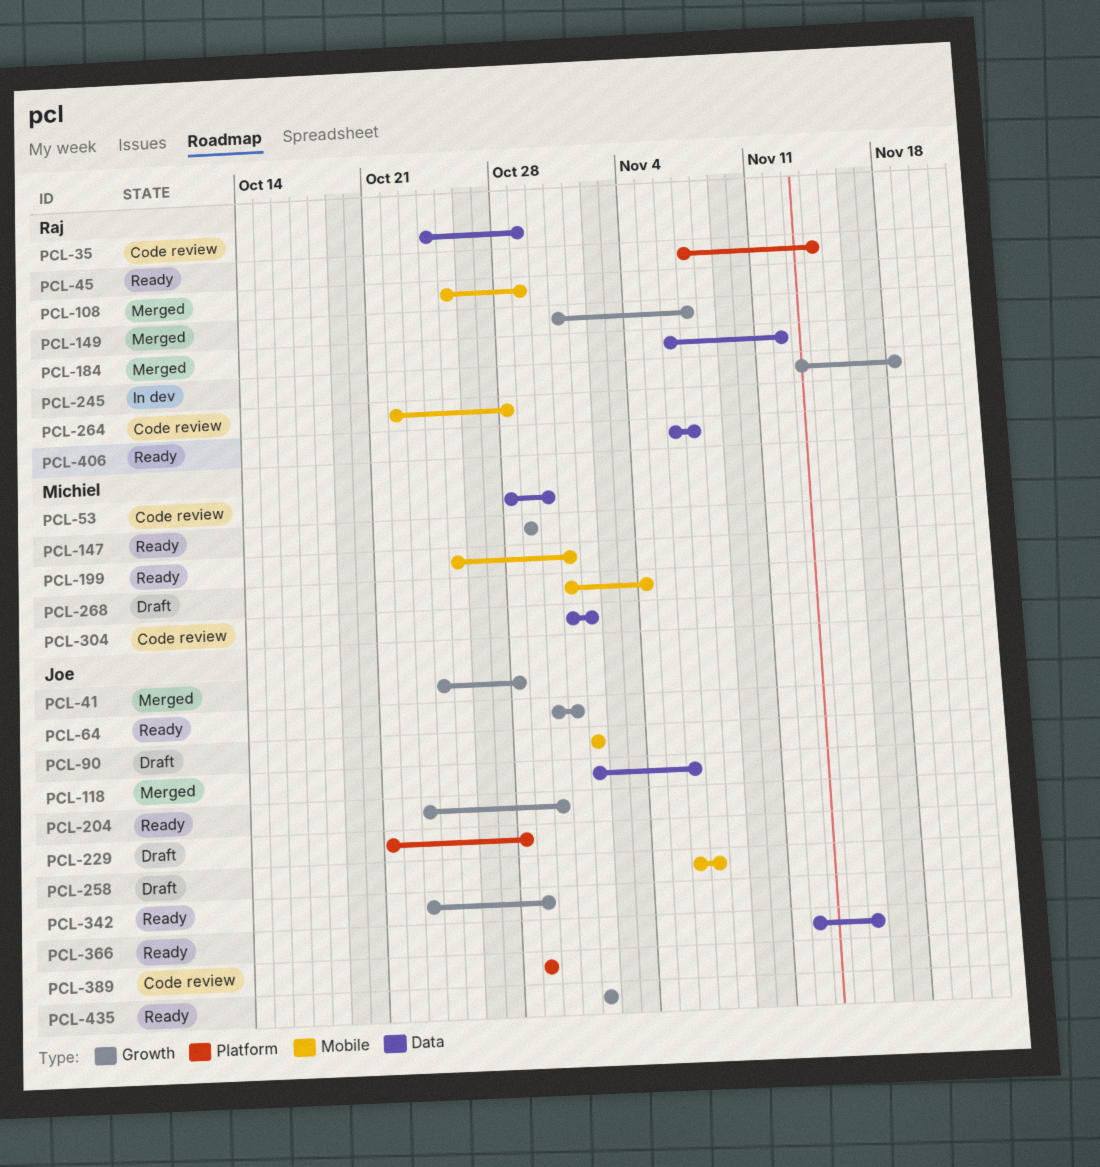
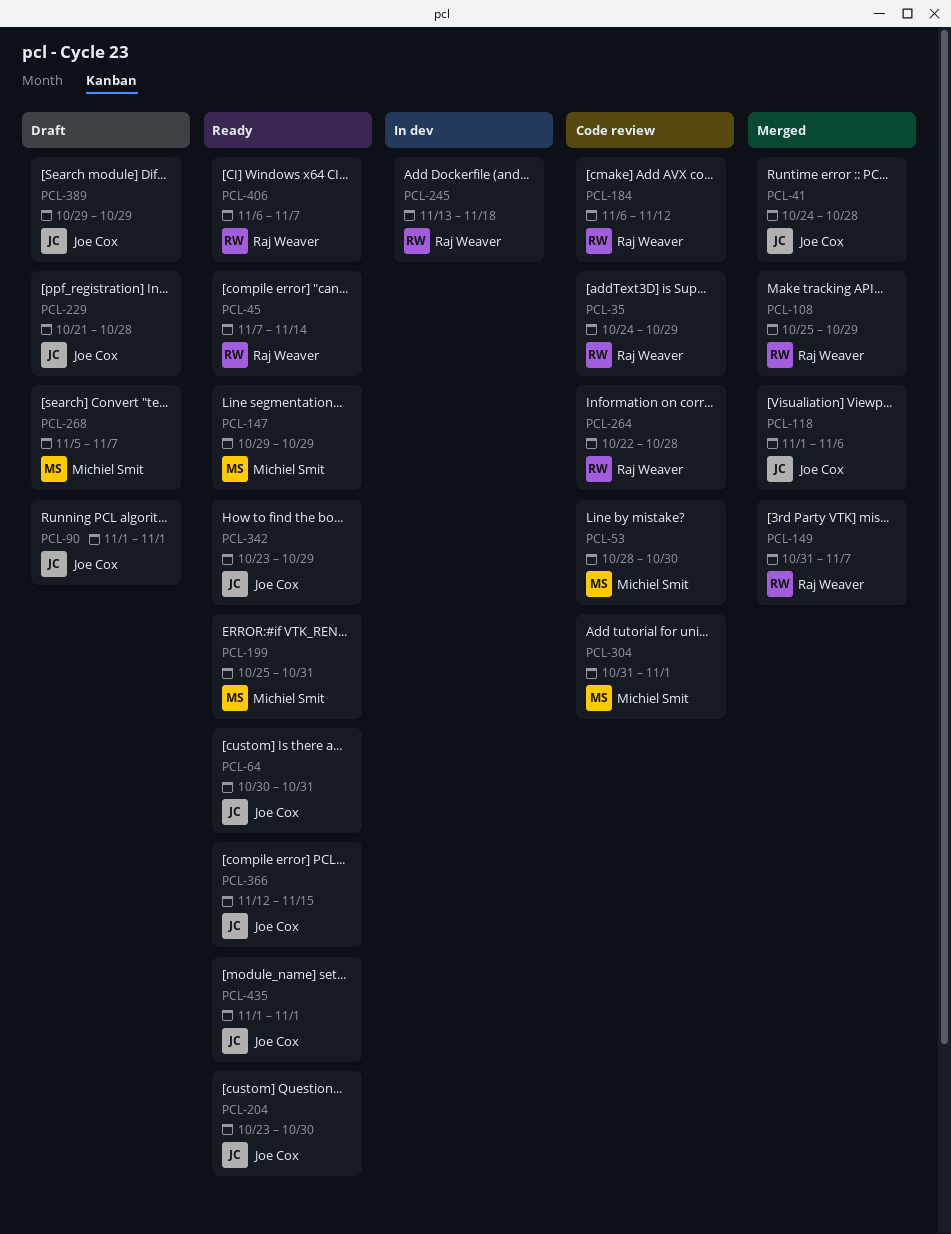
PCL-184, status: Merged -> Code review
PCL-258: present -> none
PCL-268, start: Oct 31 -> Nov 5
PCL-268, due: Nov 4 -> Nov 7
PCL-389, status: Code review -> Draft

